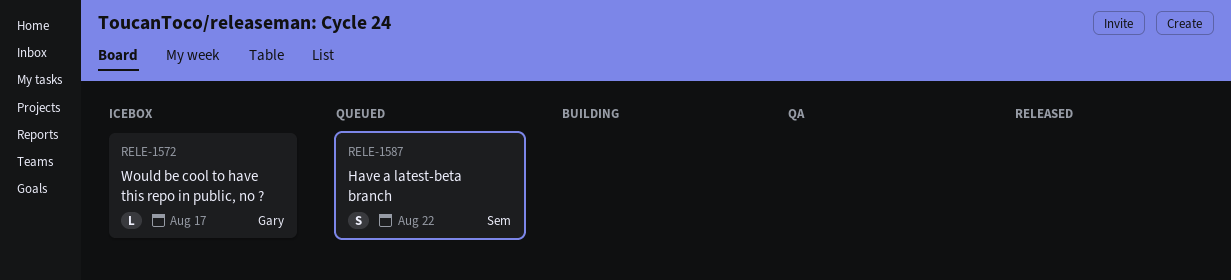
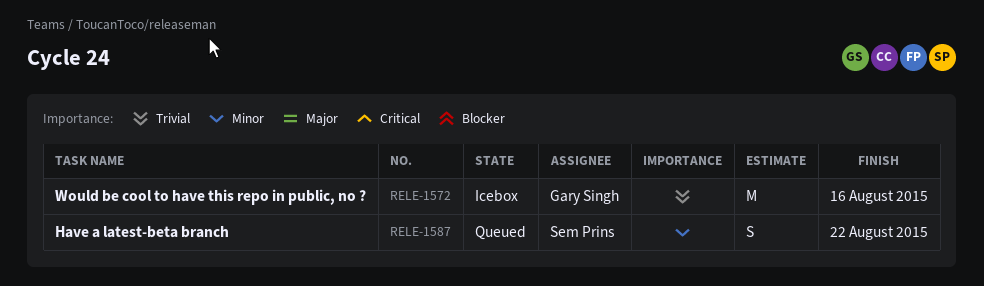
RELE-1572, estimate: L -> M
RELE-1572, due: Aug 17 -> Aug 16

